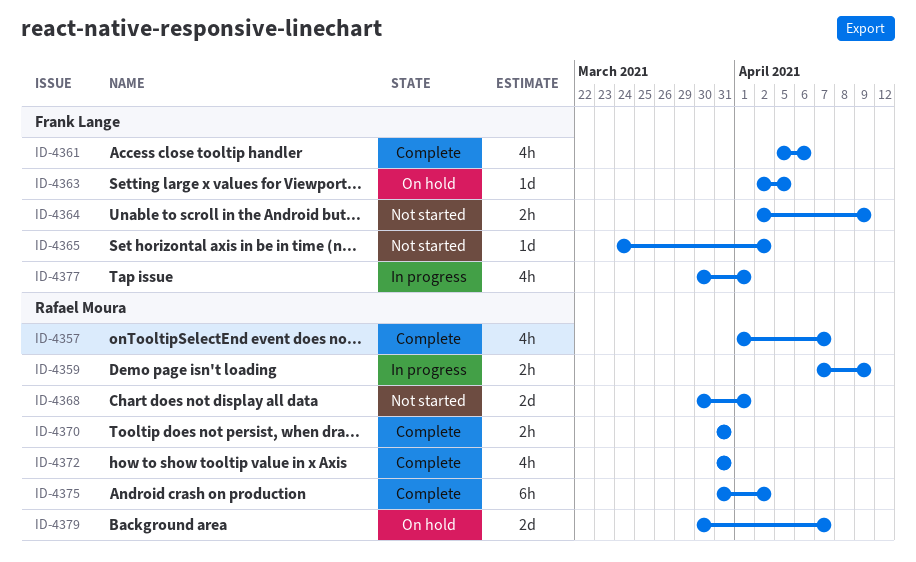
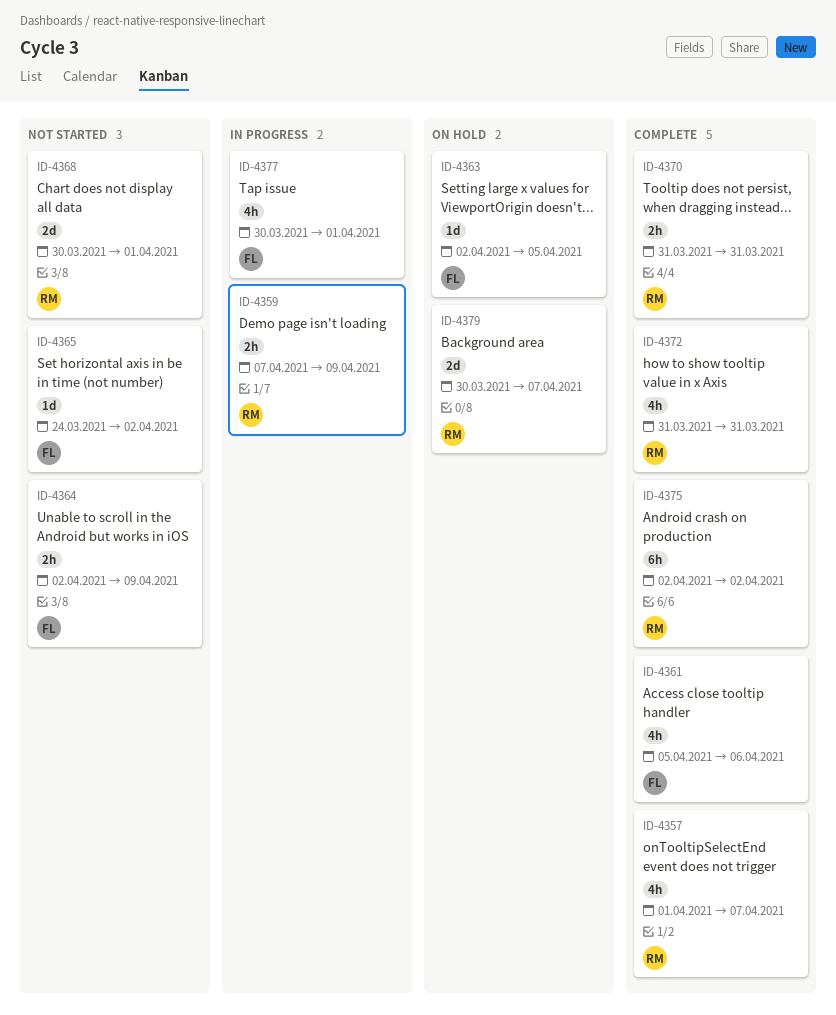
ID-4375, start: Mar 31 -> Apr 2

